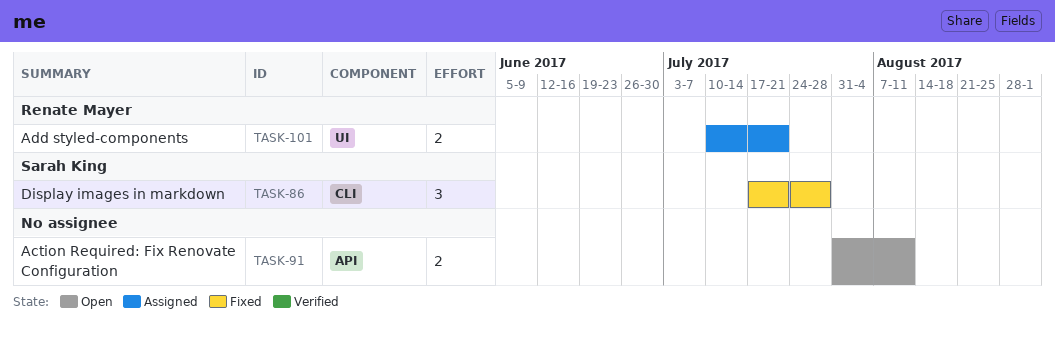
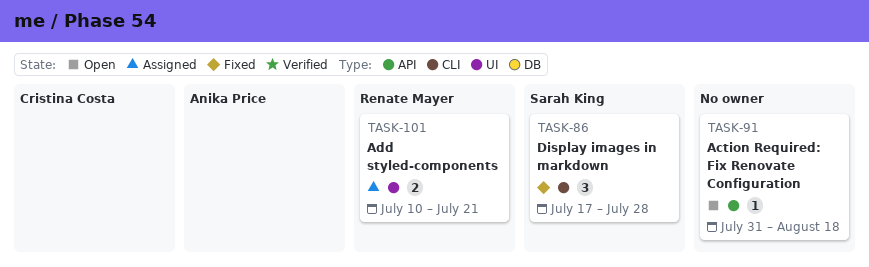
TASK-91, estimate: 2 -> 1
TASK-91, due: Aug 11 -> Aug 18

